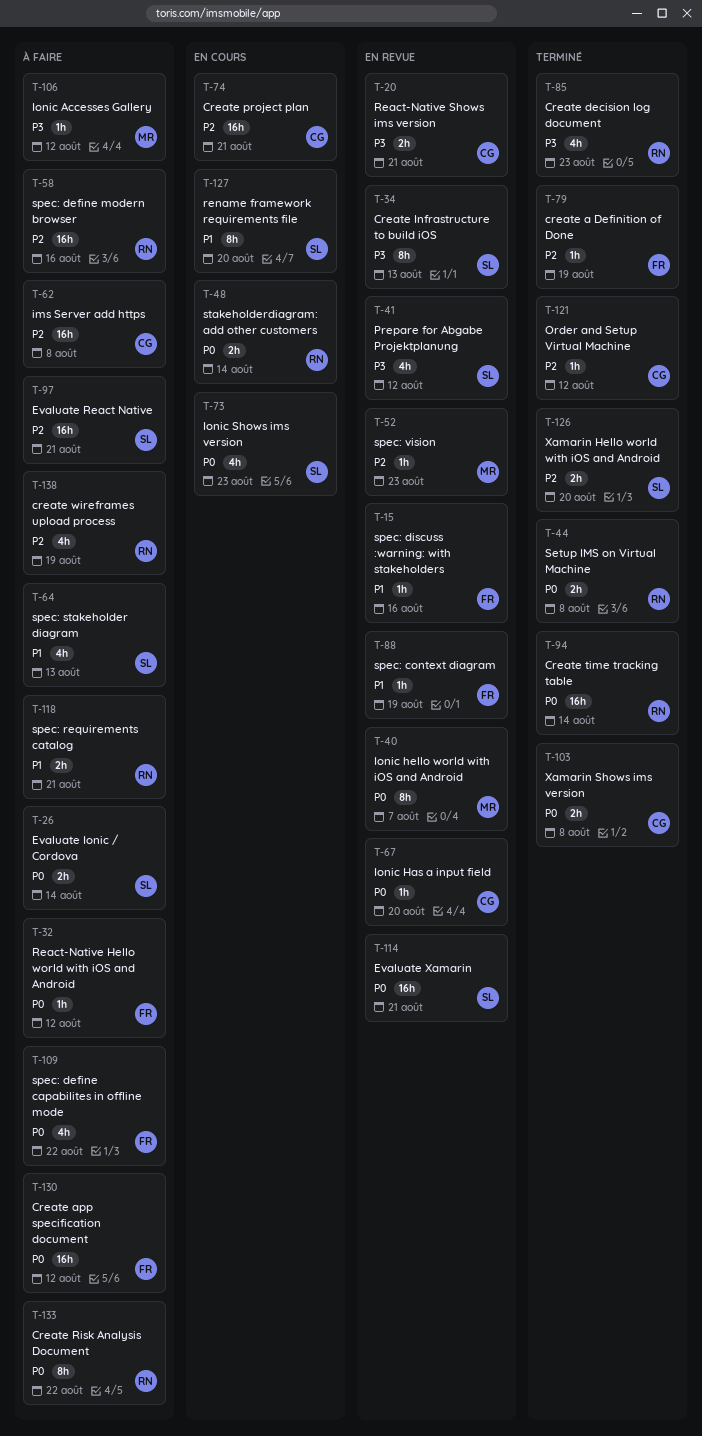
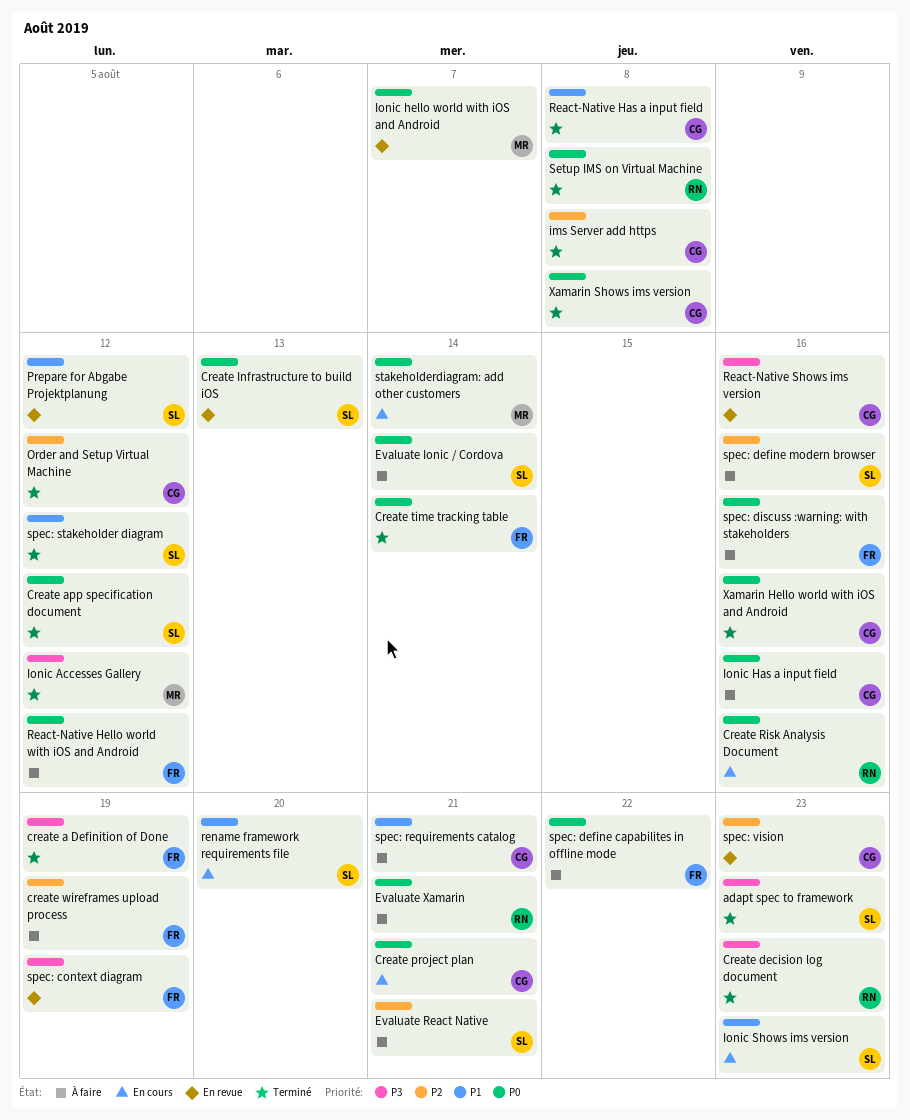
adapt spec to framework: none -> present
create a Definition of Done, priority: P2 -> P3
Create app specification document, status: À faire -> Terminé
Create app specification document, owner: FR -> SL
Create Infrastructure to build iOS, priority: P3 -> P0
Create project plan, priority: P2 -> P0
Create Risk Analysis Document, status: À faire -> En cours
Create Risk Analysis Document, due: Aug 22 -> Aug 16
Create time tracking table, owner: RN -> FR
create wireframes upload process, owner: RN -> FR
Evaluate Xamarin, status: En revue -> À faire
Evaluate Xamarin, owner: SL -> RN
ims Server add https, status: À faire -> Terminé
Ionic Accesses Gallery, status: À faire -> Terminé
Ionic Has a input field, status: En revue -> À faire
Ionic Has a input field, due: Aug 20 -> Aug 16
Ionic Shows ims version, priority: P0 -> P1
Prepare for Abgabe Projektplanung, priority: P3 -> P1
React-Native Has a input field: none -> present
React-Native Shows ims version, due: Aug 21 -> Aug 16
spec: context diagram, priority: P1 -> P3
spec: define modern browser, owner: RN -> SL
spec: discuss :warning: with stakeholders, status: En revue -> À faire
spec: discuss :warning: with stakeholders, priority: P1 -> P0
spec: requirements catalog, owner: RN -> CG
spec: stakeholder diagram, status: À faire -> Terminé
spec: stakeholder diagram, due: Aug 13 -> Aug 12
spec: vision, owner: MR -> CG
stakeholderdiagram: add other customers, owner: RN -> MR
Xamarin Hello world with iOS and Android, owner: SL -> CG
Xamarin Hello world with iOS and Android, priority: P2 -> P0
Xamarin Hello world with iOS and Android, due: Aug 20 -> Aug 16

